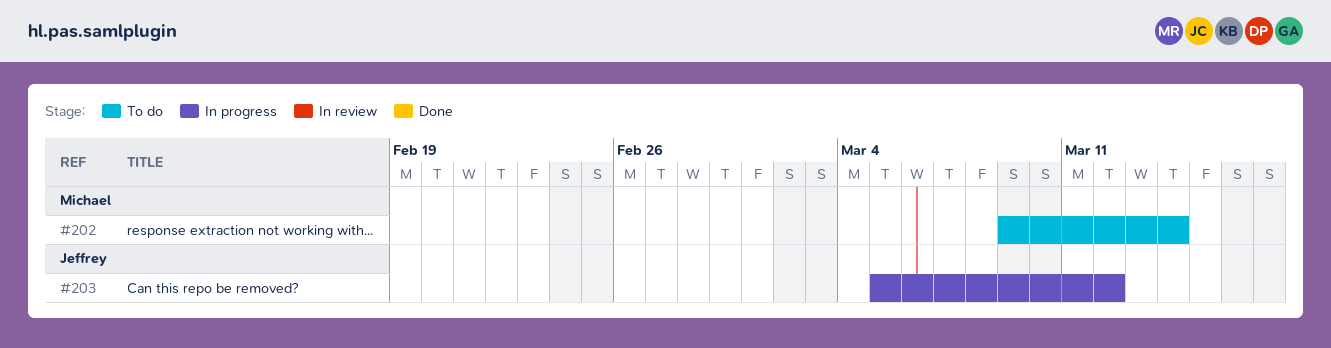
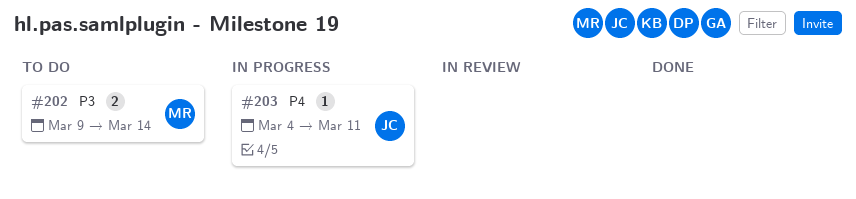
#203, start: Mar 5 -> Mar 4
#203, due: Mar 12 -> Mar 11

